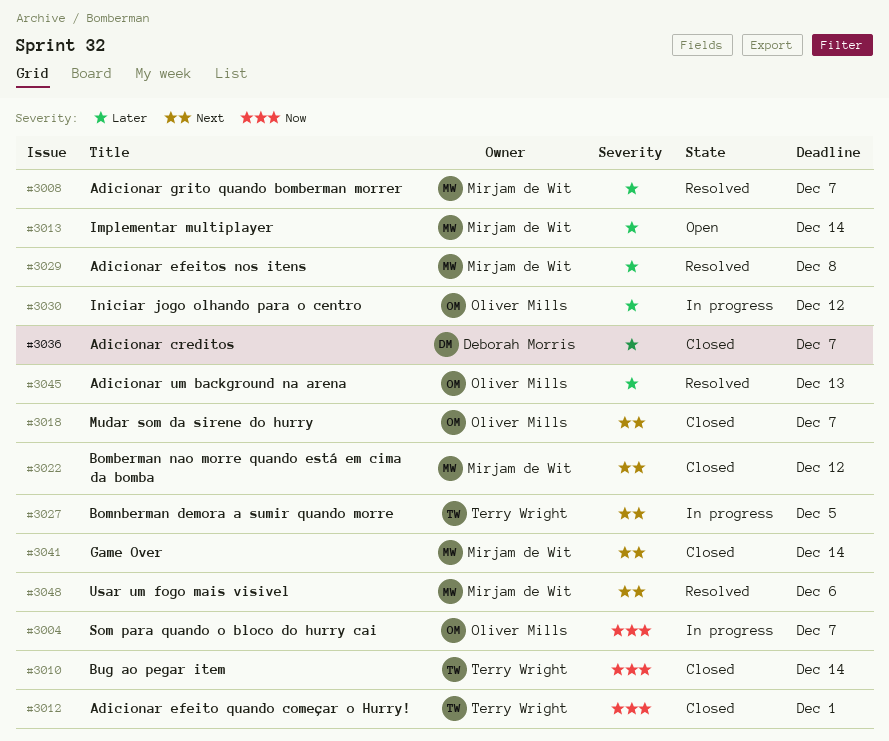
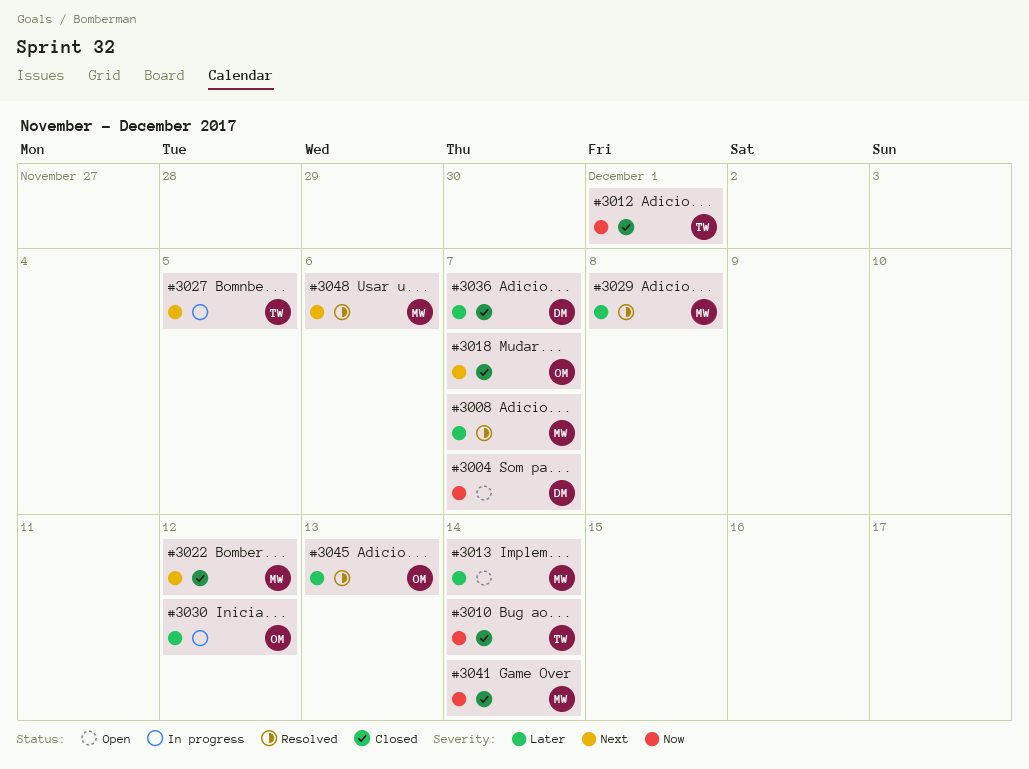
#3004, status: In progress -> Open
#3004, owner: Oliver Mills -> Deborah Morris
#3041, priority: Next -> Now

